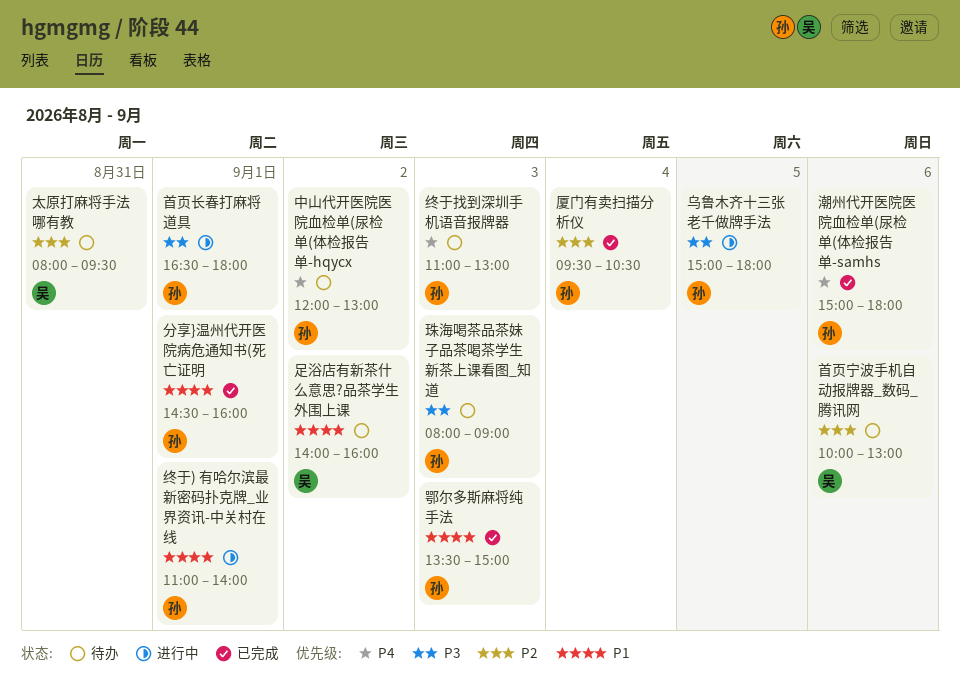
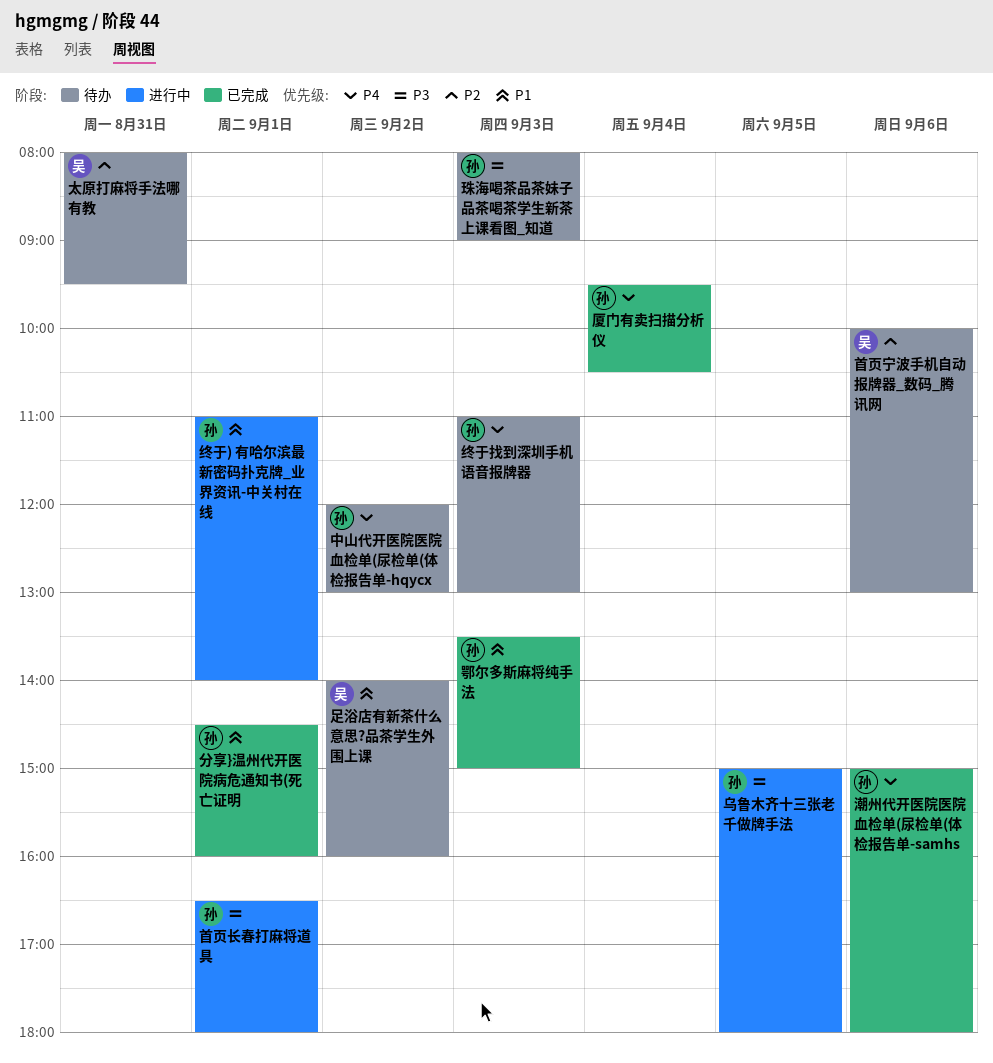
厦门有卖扫描分析仪, priority: P2 -> P4

